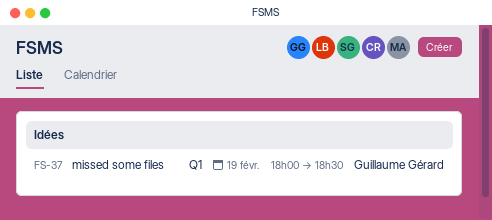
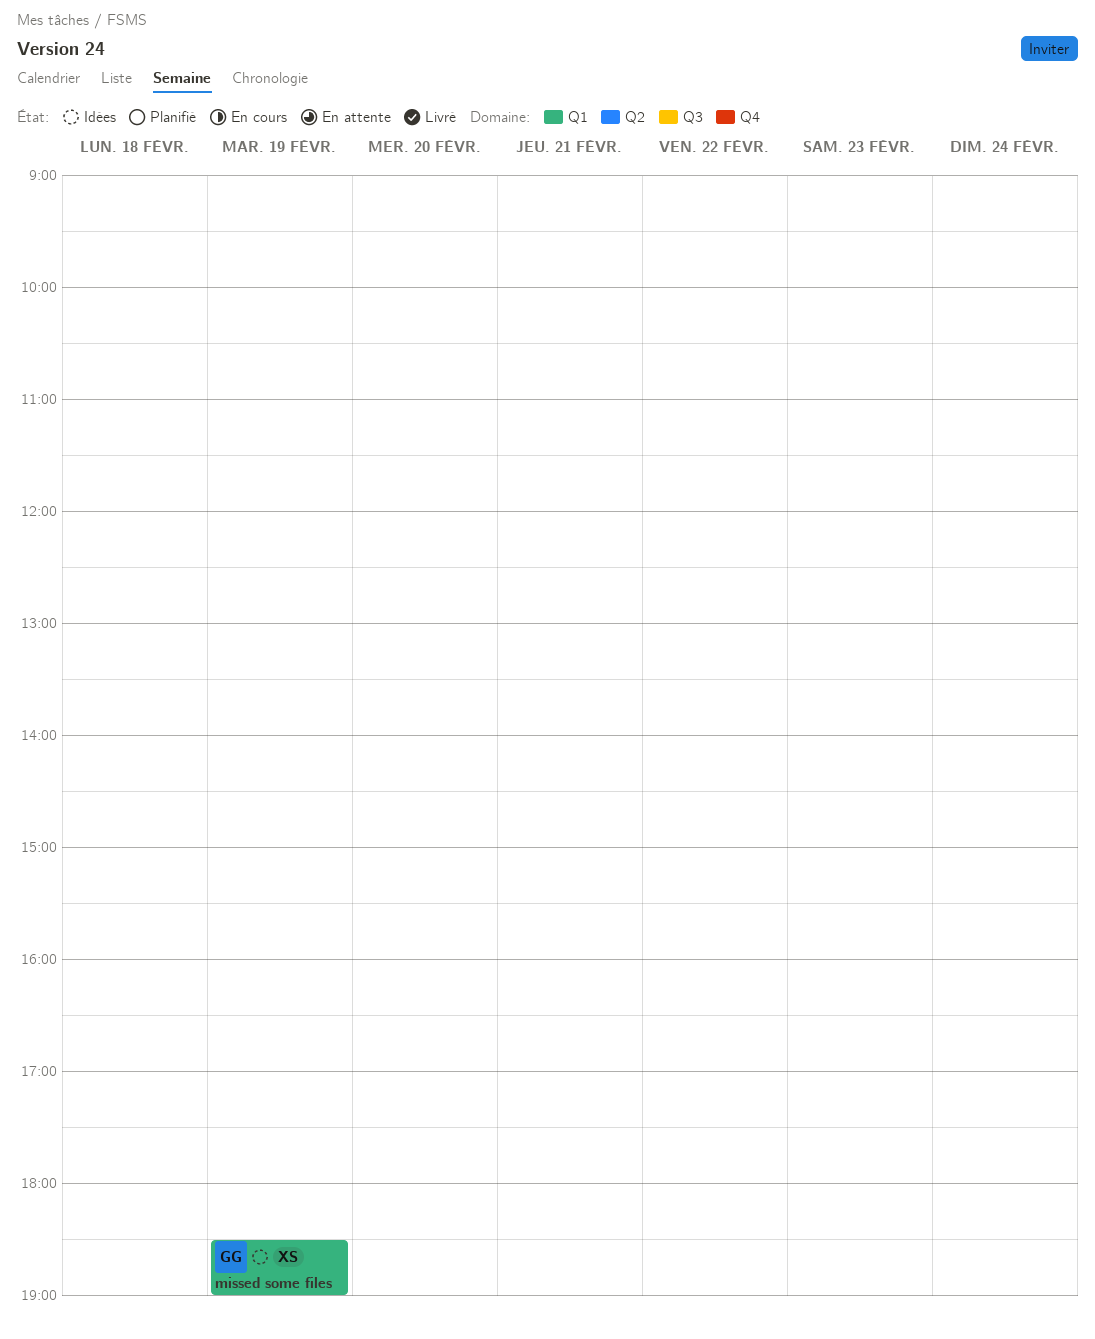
missed some files, begins: 18:00 -> 18:30
missed some files, ends: 18:30 -> 19:00

